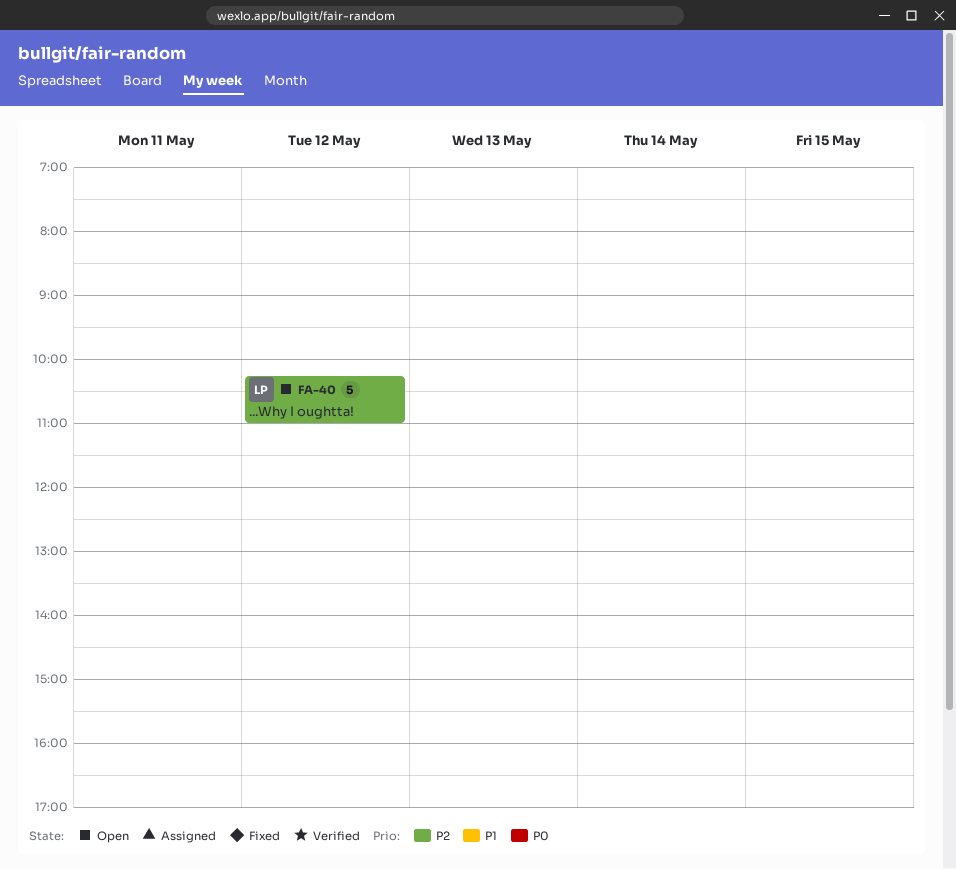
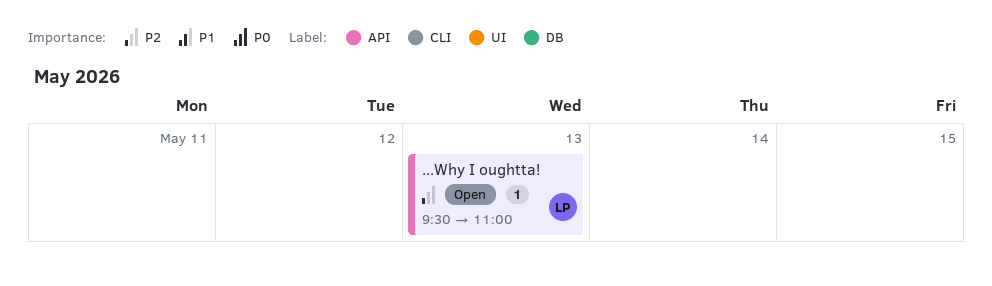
...Why I oughtta!, estimate: 5 -> 1
...Why I oughtta!, day: May 12 -> May 13
...Why I oughtta!, begins: 10:15 -> 09:30

